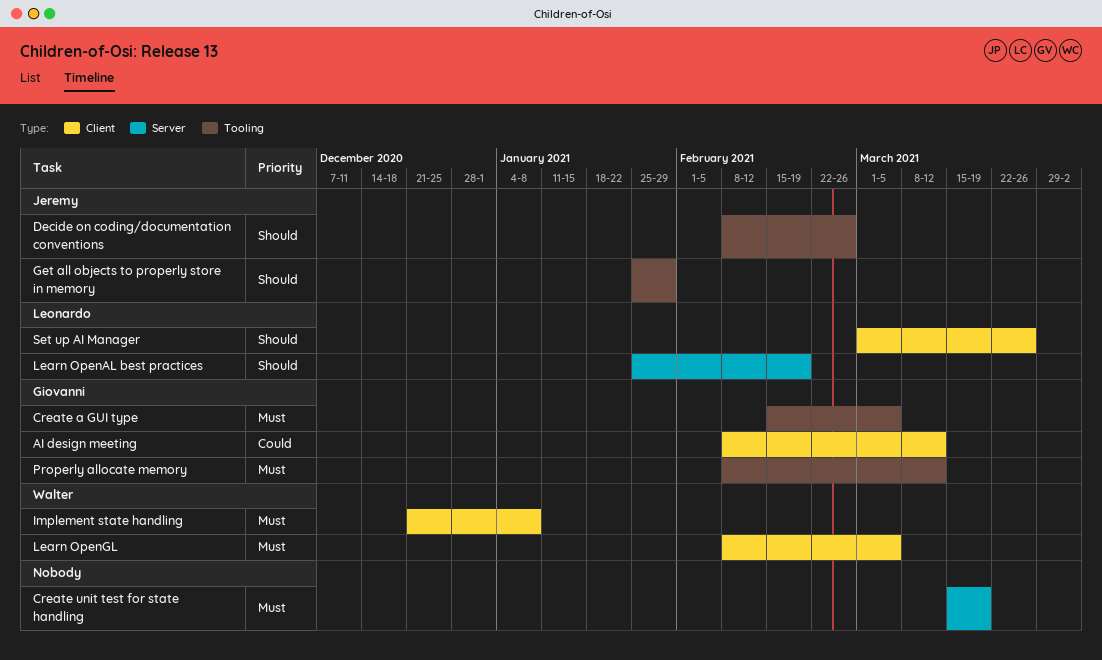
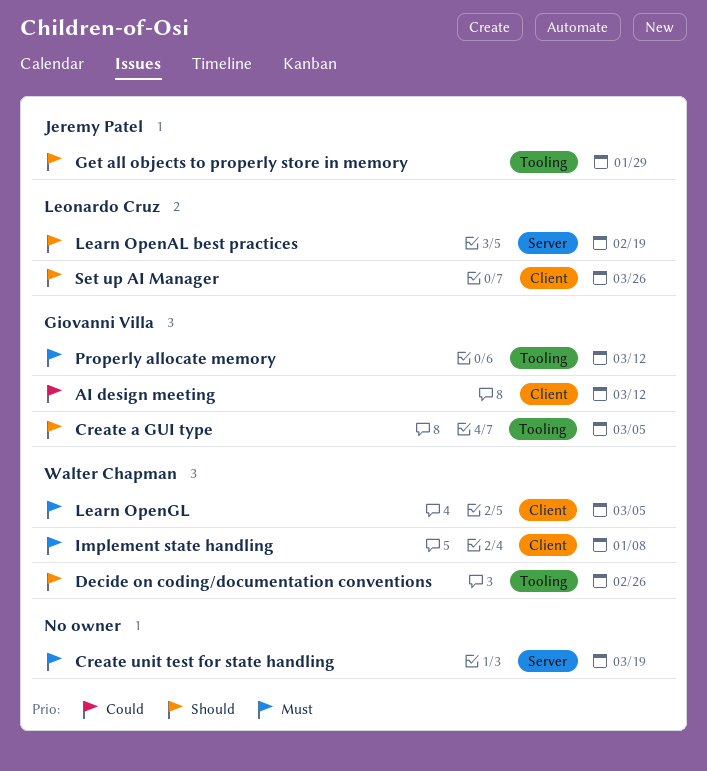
Create a GUI type, priority: Must -> Should
Decide on coding/documentation conventions, owner: Jeremy Patel -> Walter Chapman

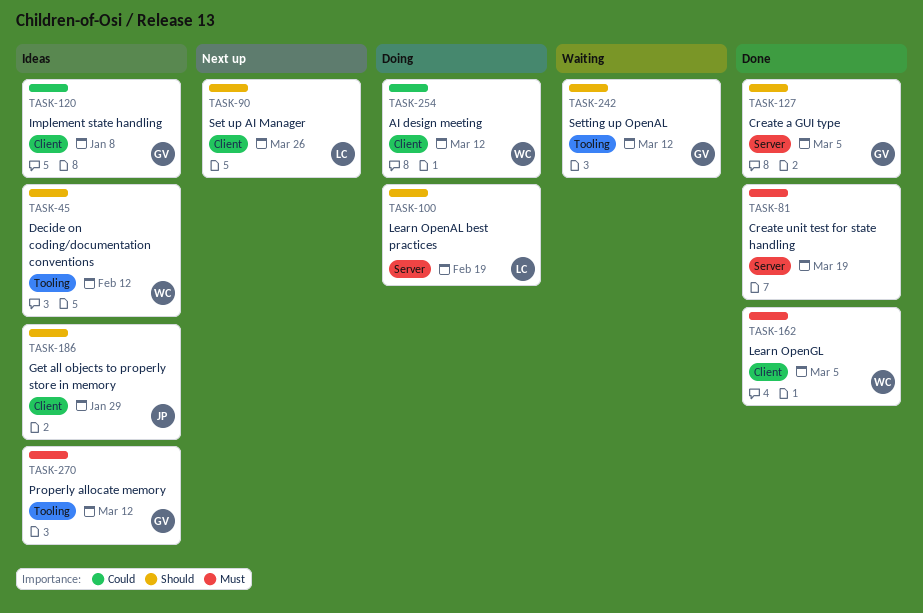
AI design meeting, owner: Giovanni Villa -> Walter Chapman
Create a GUI type, label: Tooling -> Server
Decide on coding/documentation conventions, due: Feb 26 -> Feb 12
Get all objects to properly store in memory, label: Tooling -> Client
Implement state handling, owner: Walter Chapman -> Giovanni Villa
Implement state handling, priority: Must -> Could
Setting up OpenAL: none -> present

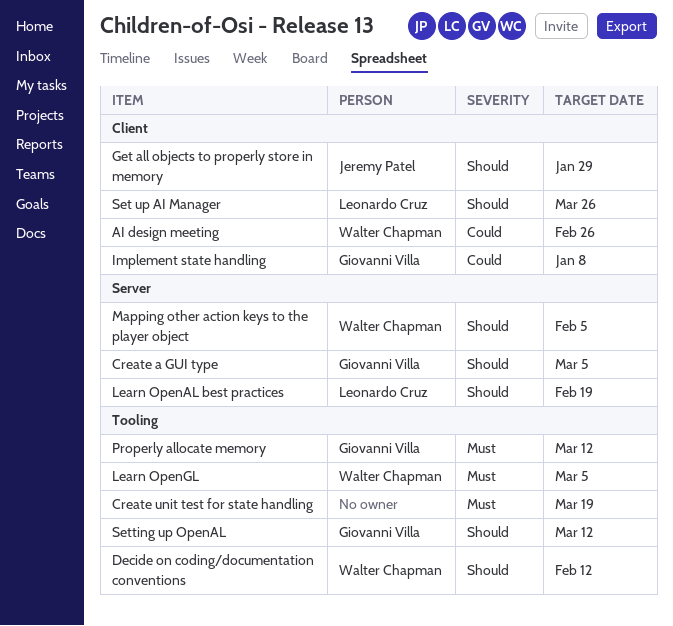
AI design meeting, due: Mar 12 -> Feb 26
Create unit test for state handling, label: Server -> Tooling
Learn OpenGL, label: Client -> Tooling
Mapping other action keys to the player object: none -> present

